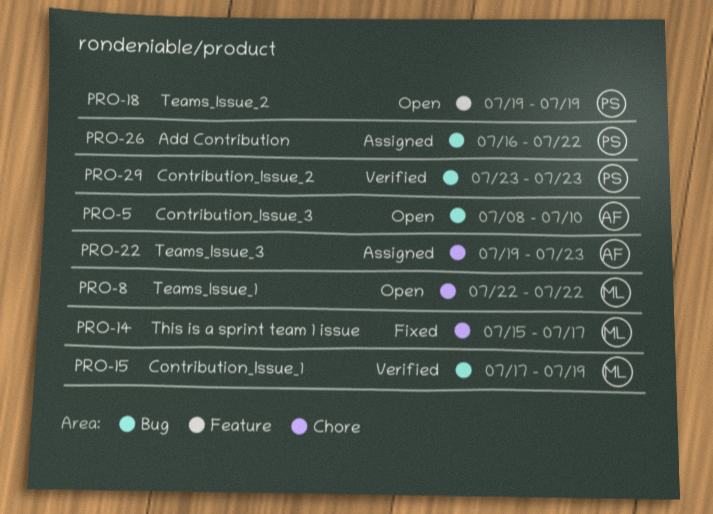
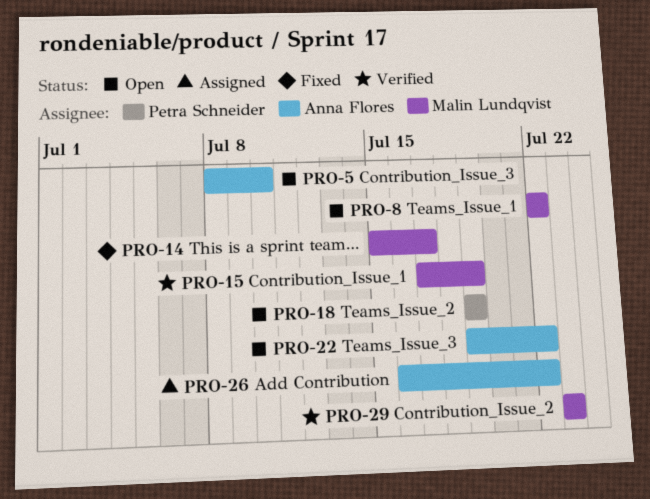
PRO-22, status: Assigned -> Open
PRO-22, due: Jul 23 -> Jul 22
PRO-26, owner: Petra Schneider -> Anna Flores
PRO-29, owner: Petra Schneider -> Malin Lundqvist

